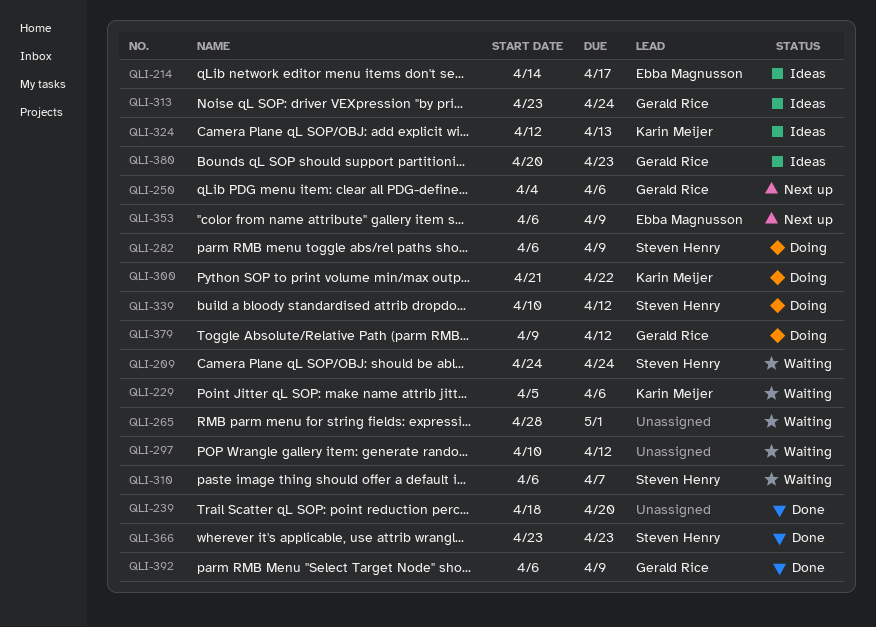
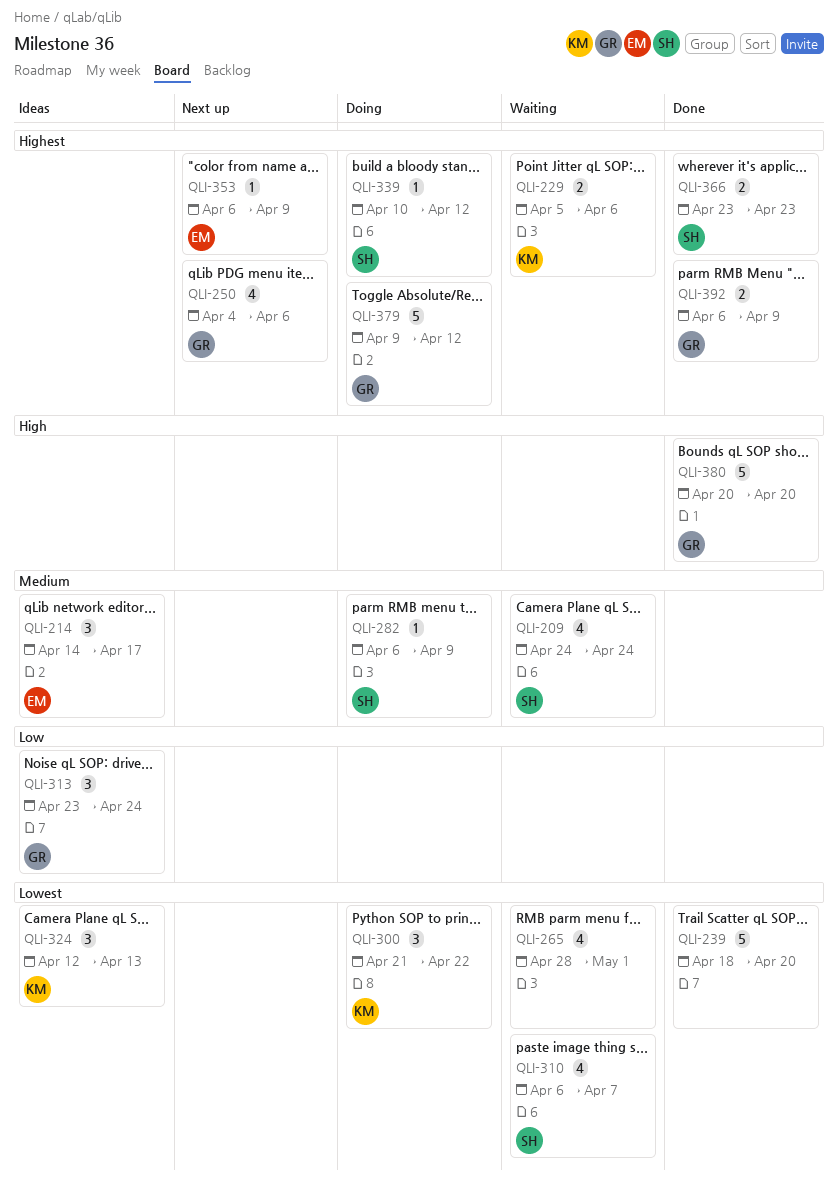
QLI-297: present -> none
QLI-380, status: Ideas -> Done
QLI-380, due: Apr 23 -> Apr 20

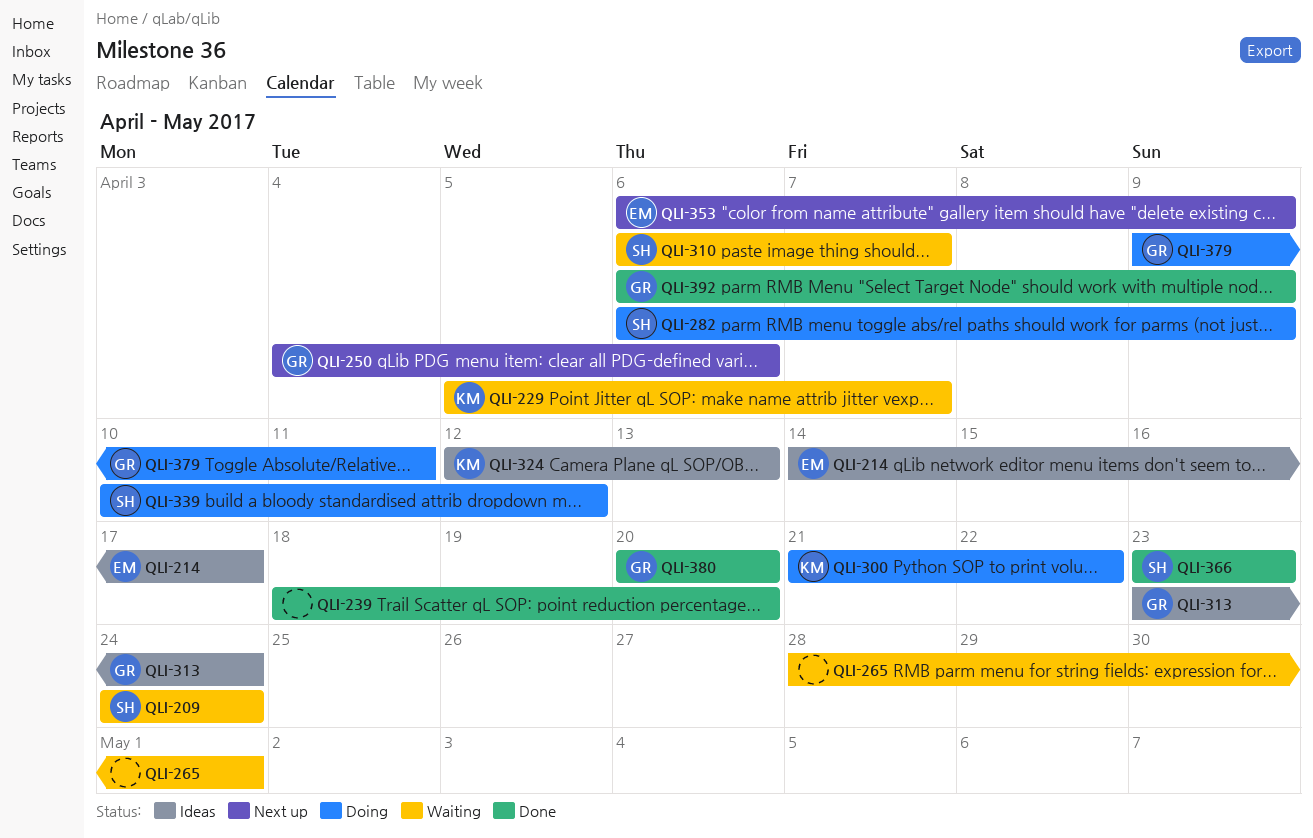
QLI-229, due: Apr 6 -> Apr 7
QLI-379, due: Apr 12 -> Apr 11

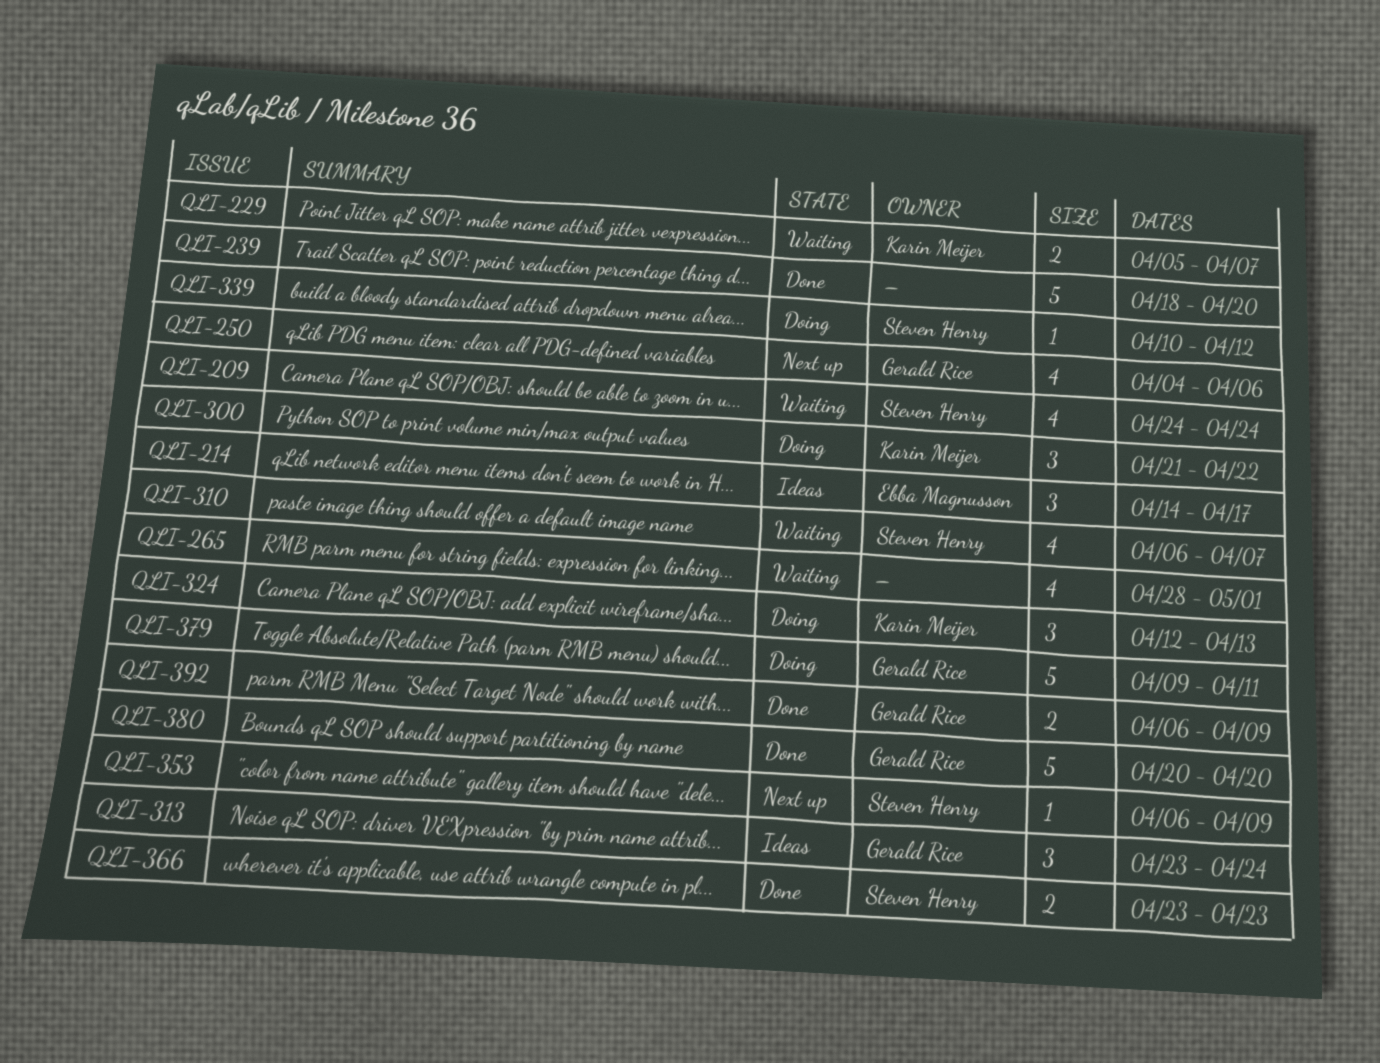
QLI-282: present -> none
QLI-324, status: Ideas -> Doing
QLI-353, owner: Ebba Magnusson -> Steven Henry

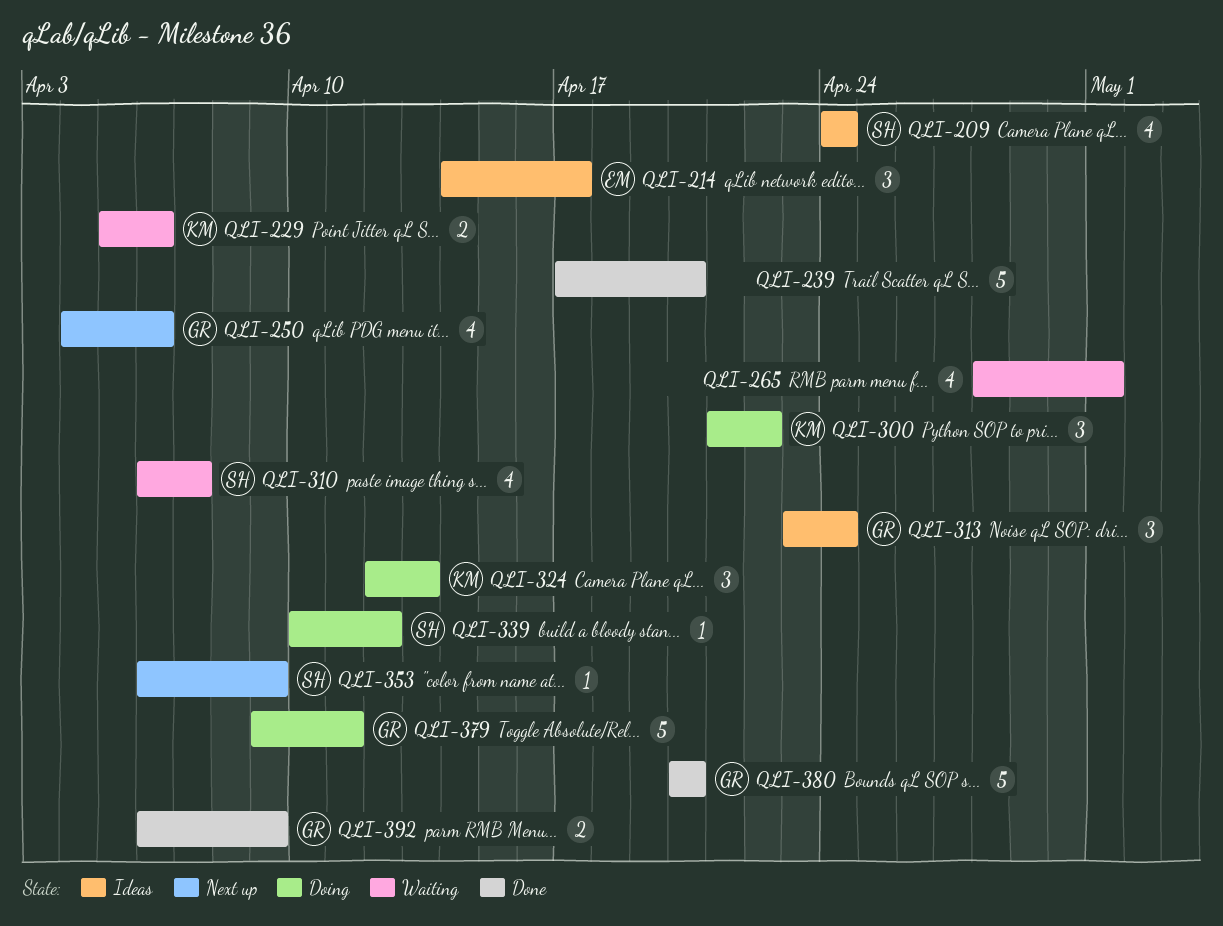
QLI-209, status: Waiting -> Ideas
QLI-229, due: Apr 7 -> Apr 6
QLI-239, start: Apr 18 -> Apr 17
QLI-366: present -> none

